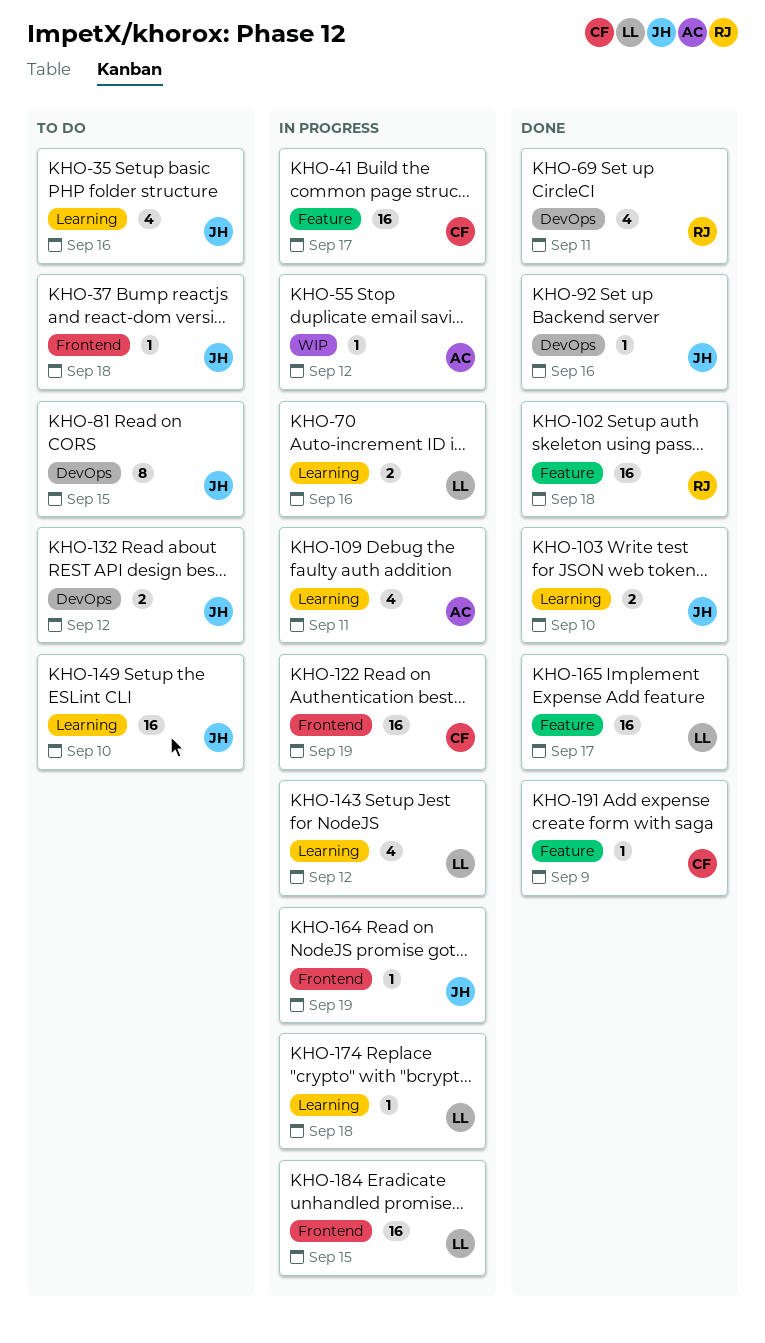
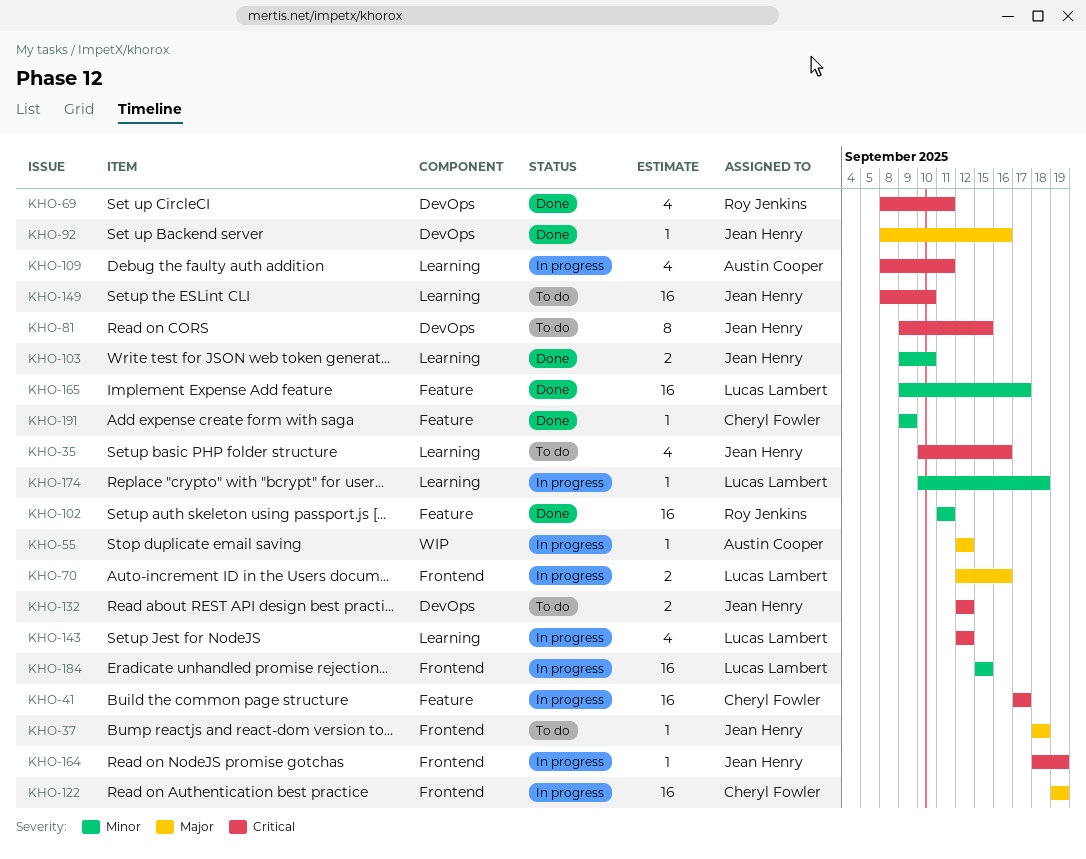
KHO-70, label: Learning -> Frontend
KHO-102, due: Sep 18 -> Sep 11

